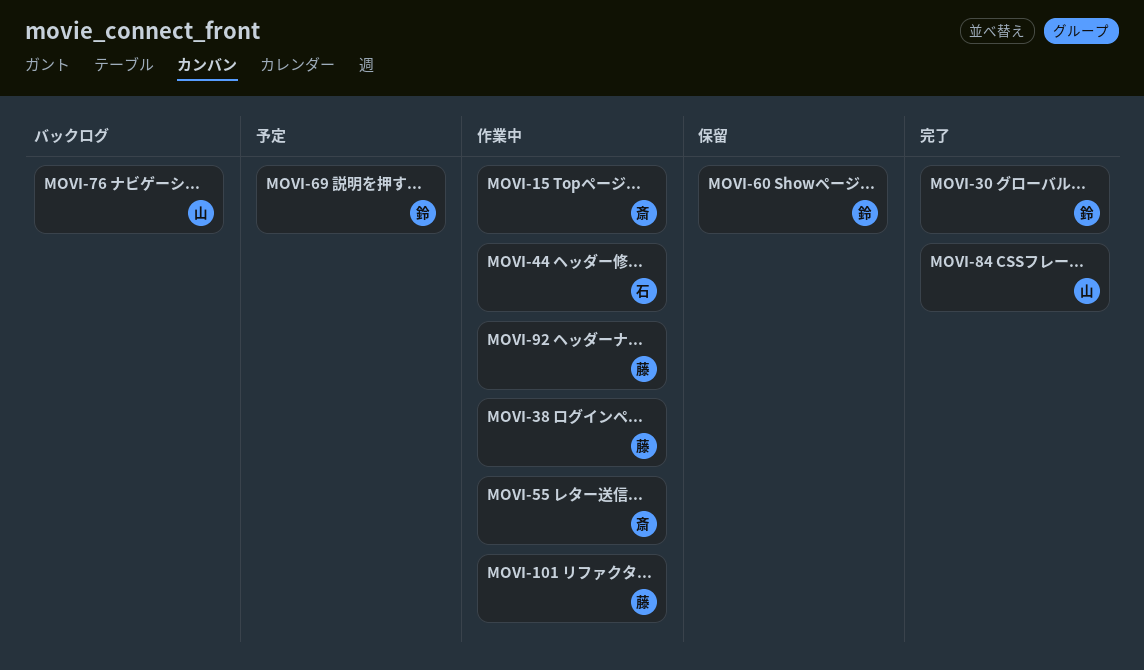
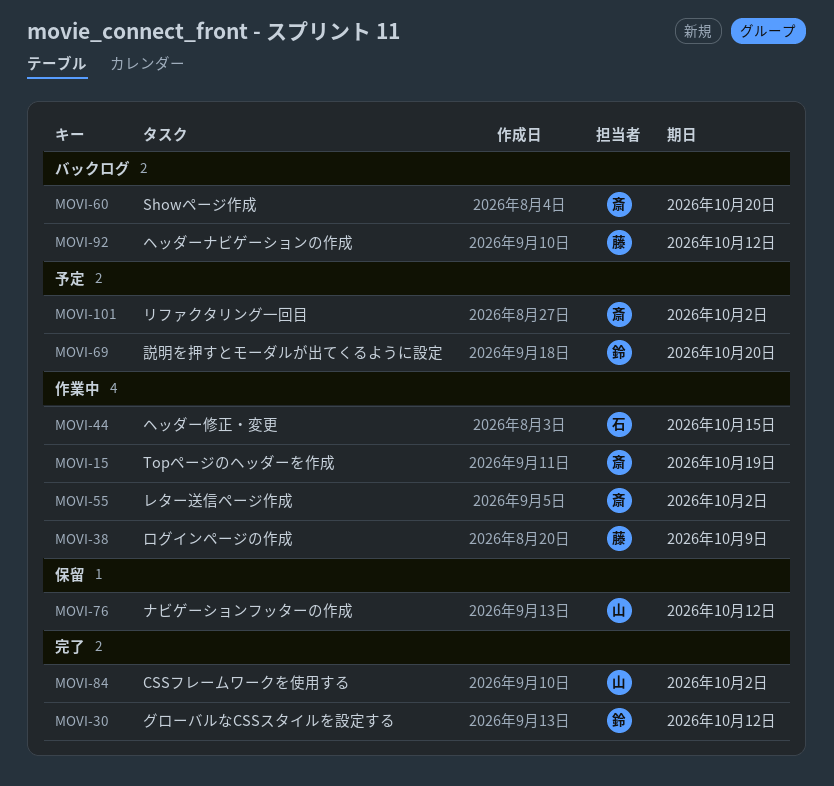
MOVI-60, status: 保留 -> バックログ
MOVI-60, owner: 鈴 -> 斎
MOVI-76, status: バックログ -> 保留
MOVI-92, status: 作業中 -> バックログ
MOVI-101, status: 作業中 -> 予定
MOVI-101, owner: 藤 -> 斎

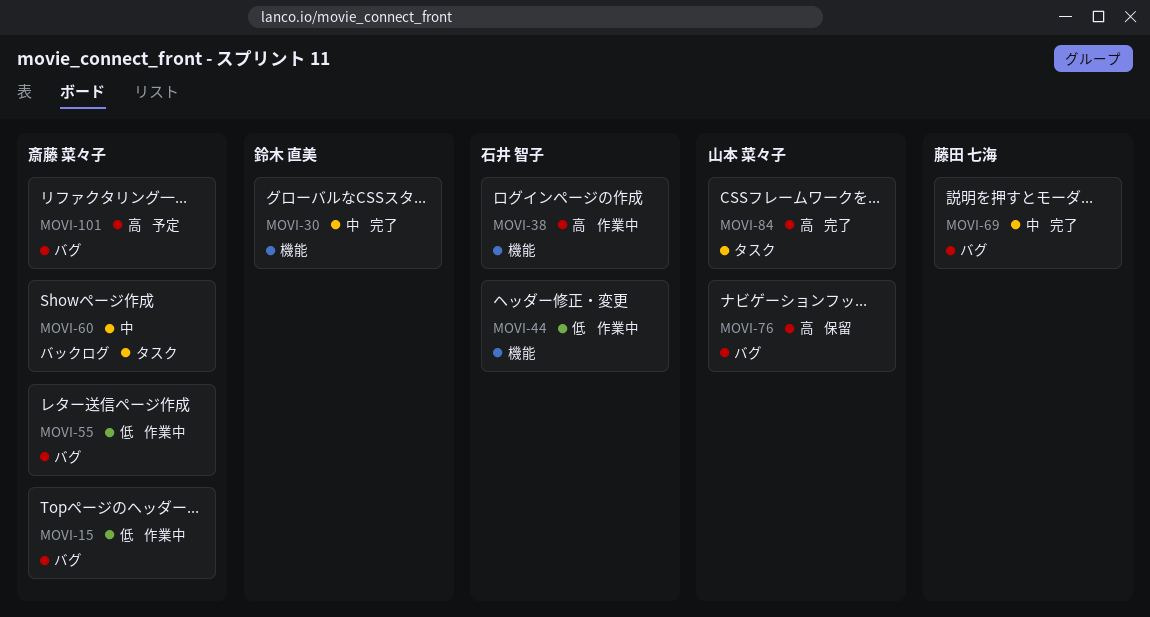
MOVI-38, owner: 藤田 七海 -> 石井 智子
MOVI-69, status: 予定 -> 完了
MOVI-69, owner: 鈴木 直美 -> 藤田 七海
MOVI-92: present -> none

